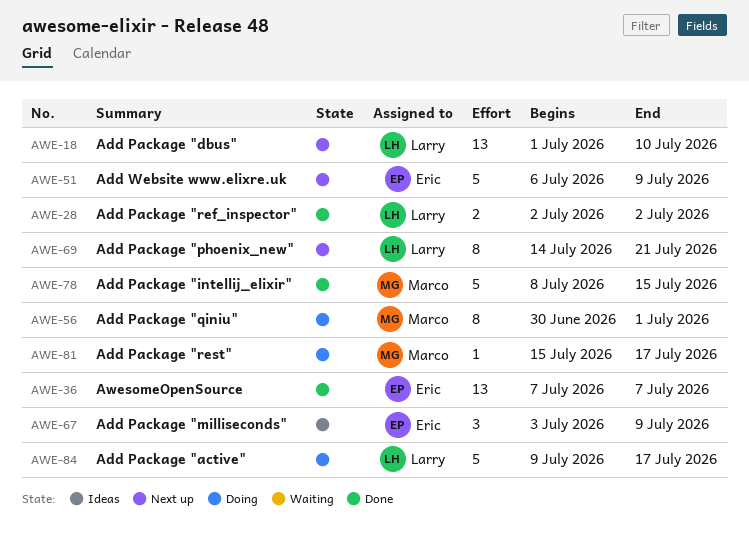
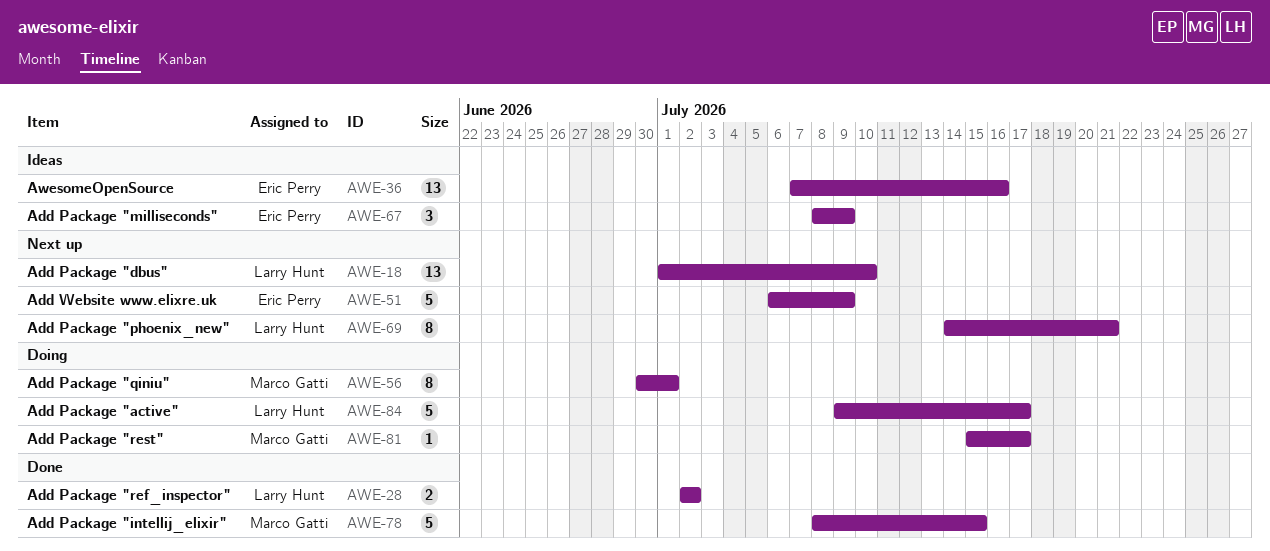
AWE-36, status: Done -> Ideas
AWE-36, due: Jul 7 -> Jul 16
AWE-67, start: Jul 3 -> Jul 8

